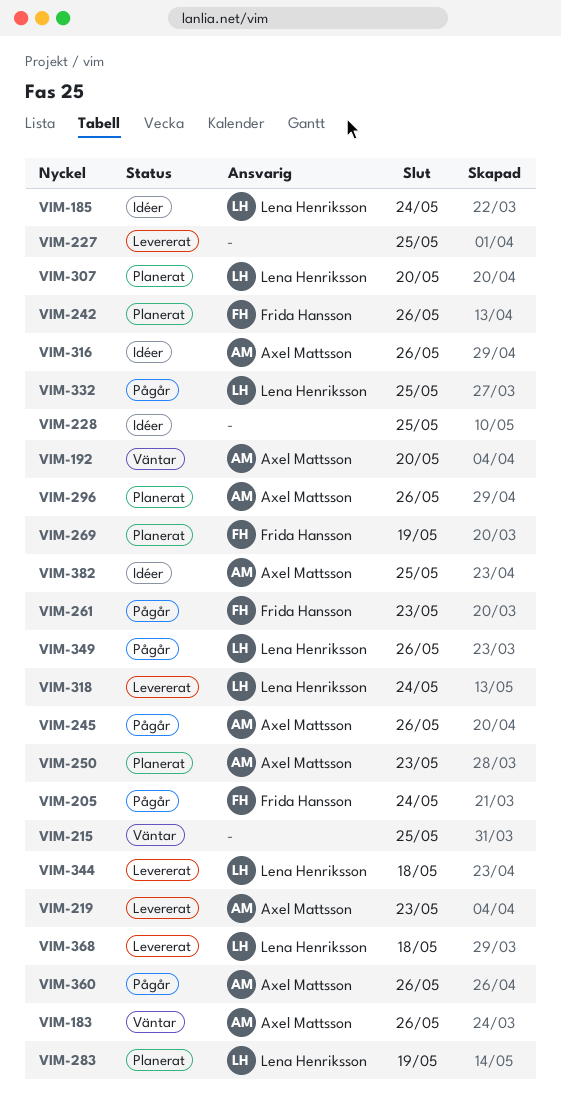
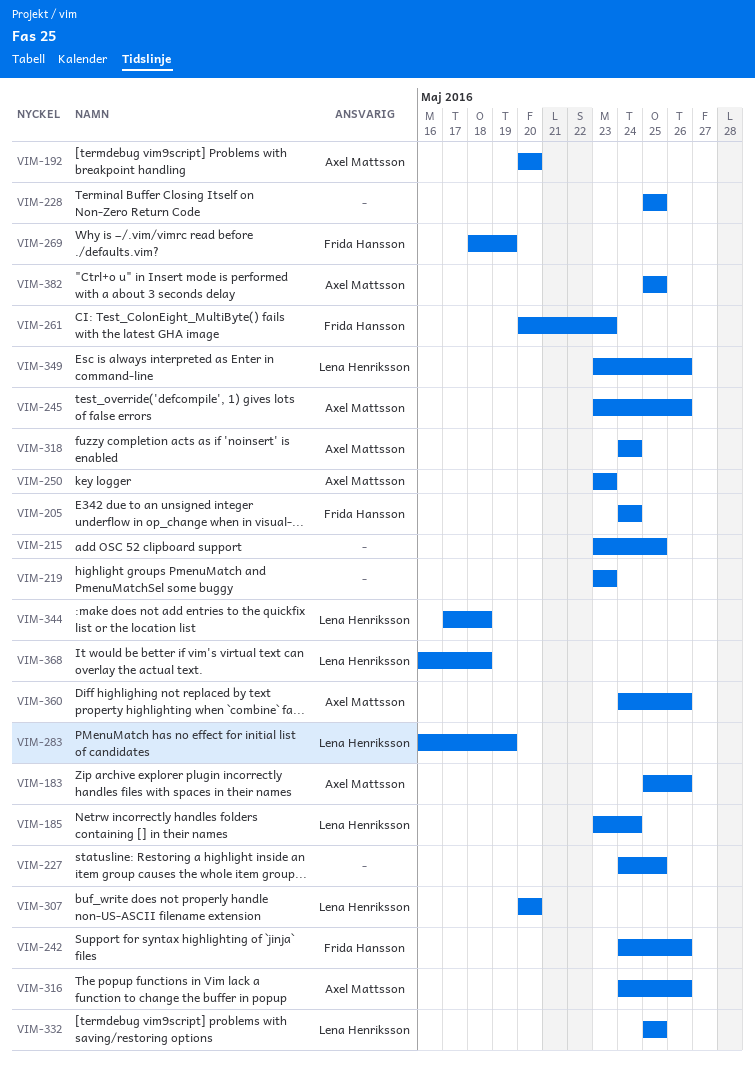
VIM-219, owner: Axel Mattsson -> none
VIM-296: present -> none
VIM-318, owner: Lena Henriksson -> Axel Mattsson

